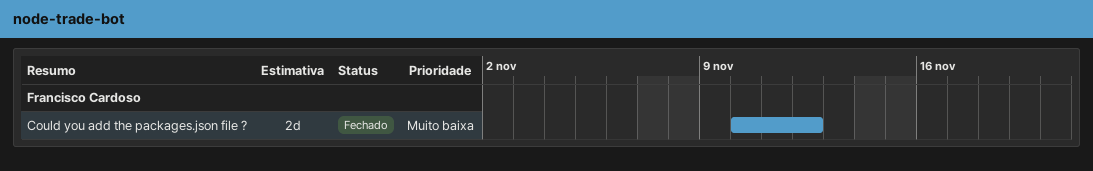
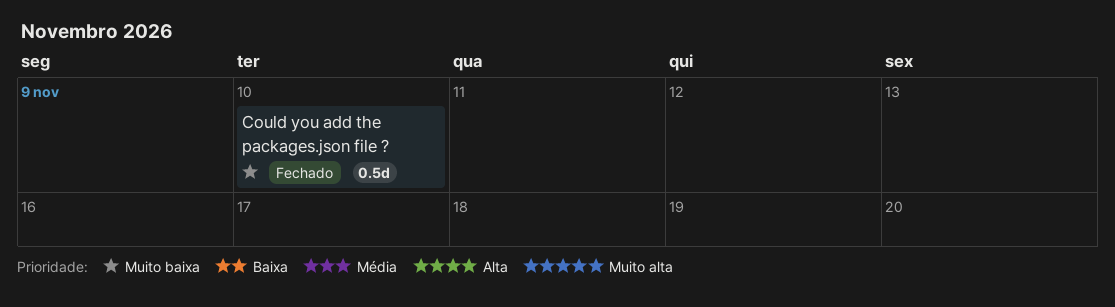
Could you add the packages.json file ?, estimate: 2d -> 0.5d
Could you add the packages.json file ?, due: Nov 12 -> Nov 10

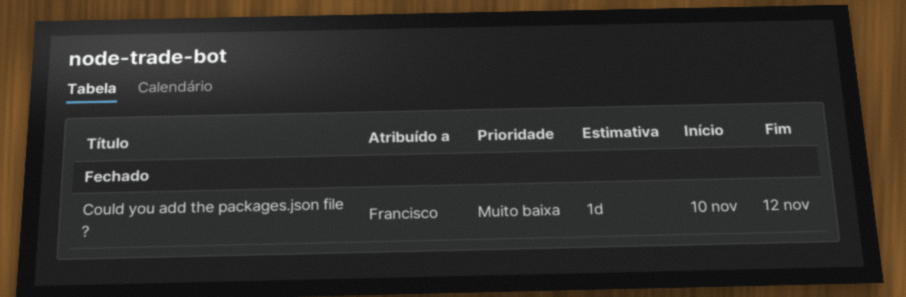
Could you add the packages.json file ?, estimate: 0.5d -> 1d
Could you add the packages.json file ?, due: Nov 10 -> Nov 12

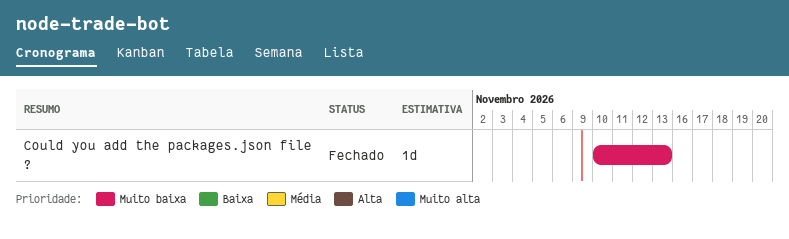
Could you add the packages.json file ?, due: Nov 12 -> Nov 13

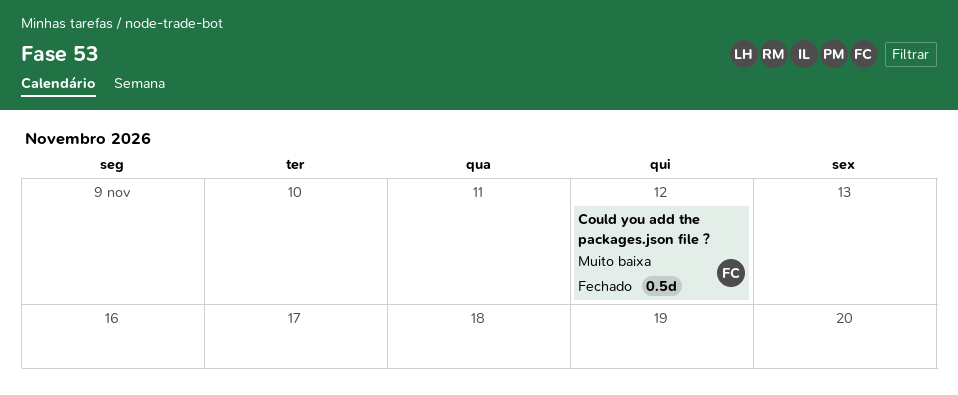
Could you add the packages.json file ?, estimate: 1d -> 0.5d
Could you add the packages.json file ?, due: Nov 13 -> Nov 12

